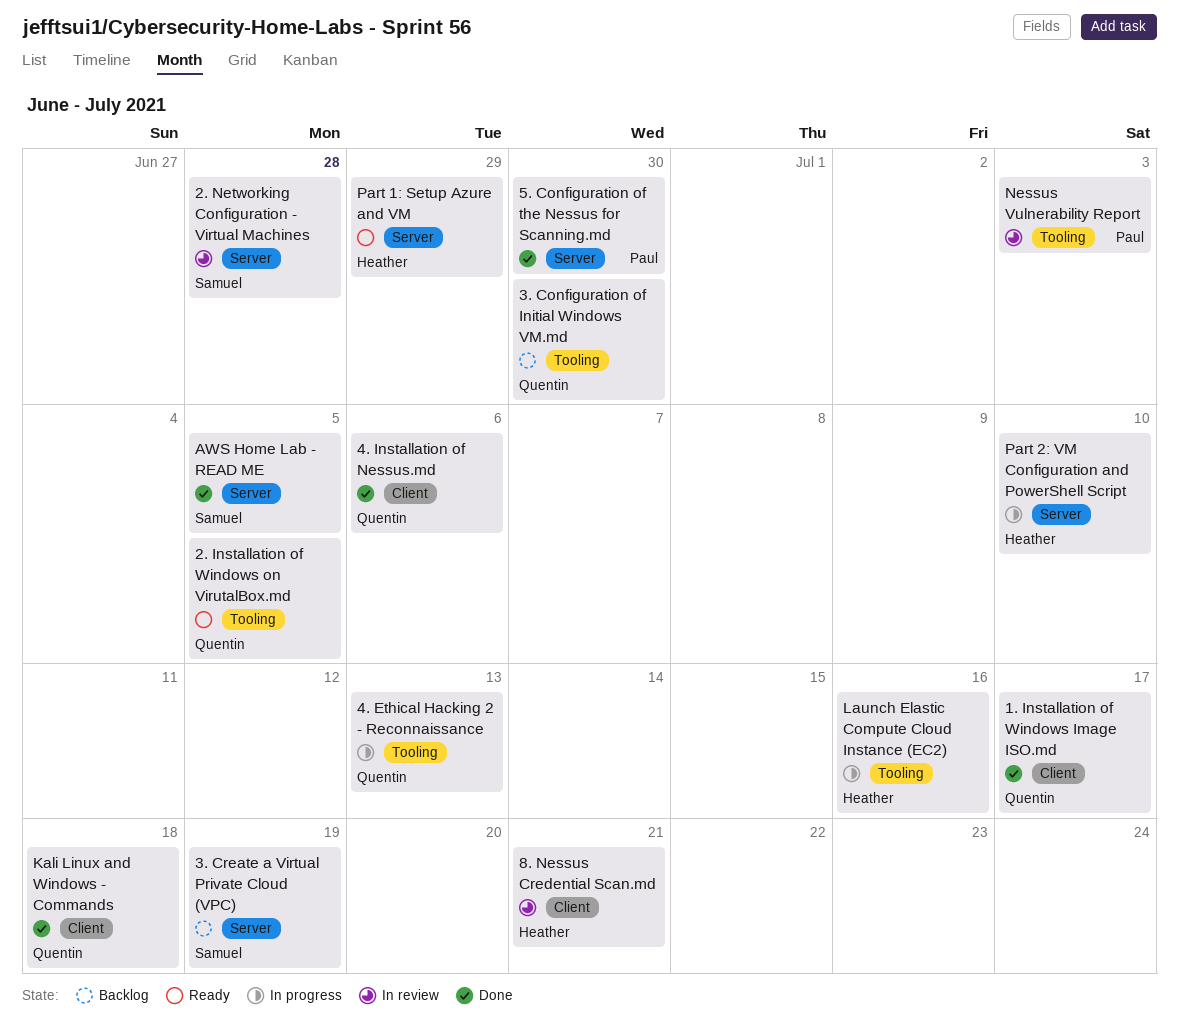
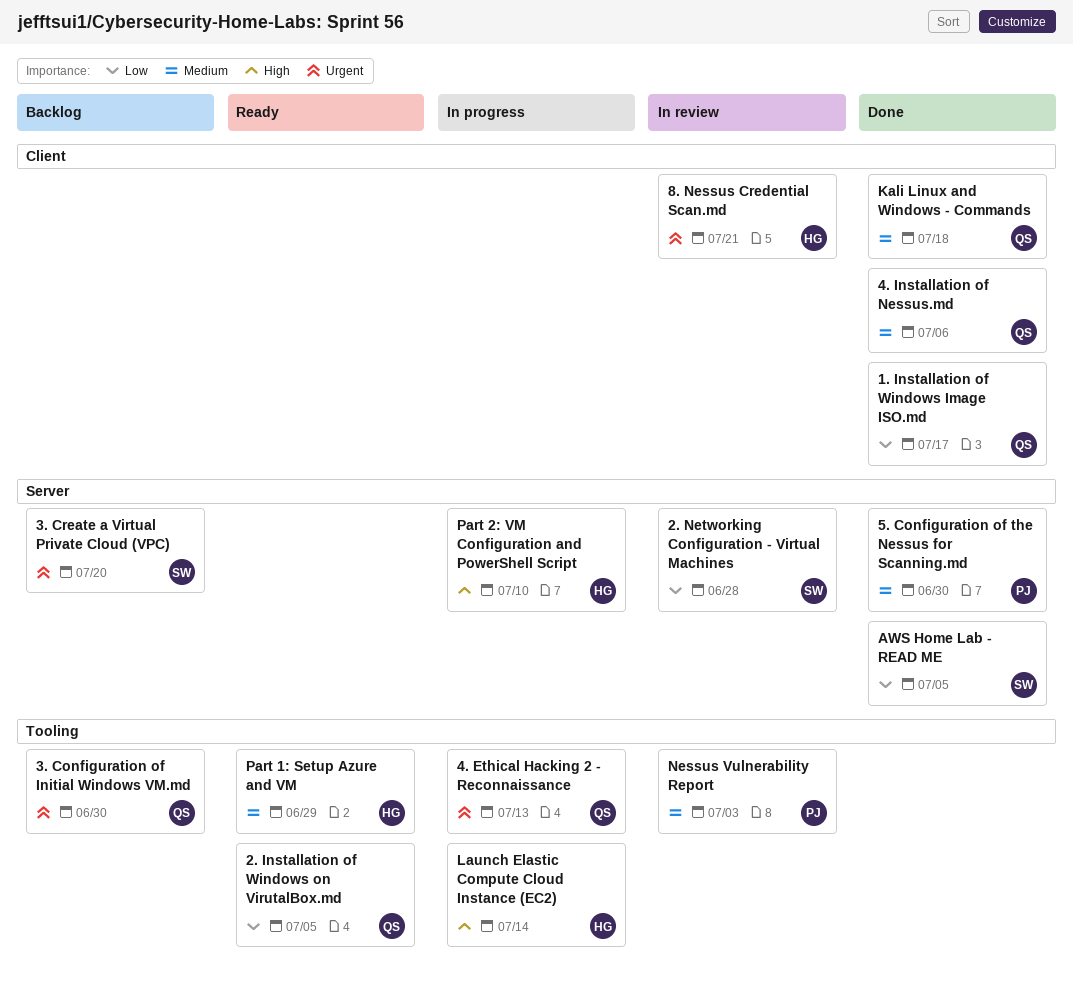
3. Create a Virtual Private Cloud (VPC), due: Jul 19 -> Jul 20
Launch Elastic Compute Cloud Instance (EC2), due: Jul 16 -> Jul 14
Part 1: Setup Azure and VM, label: Server -> Tooling

